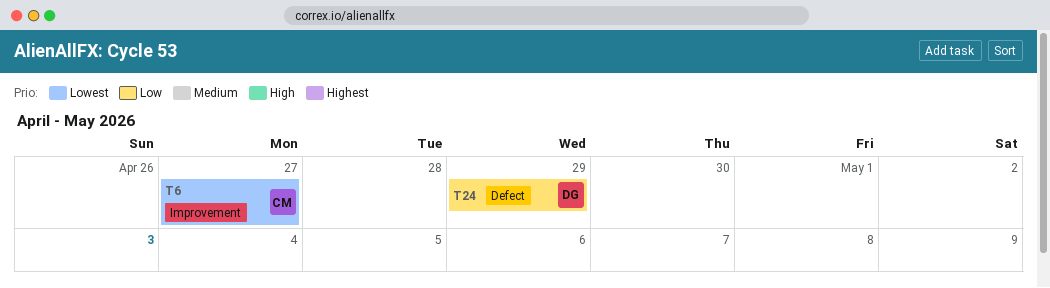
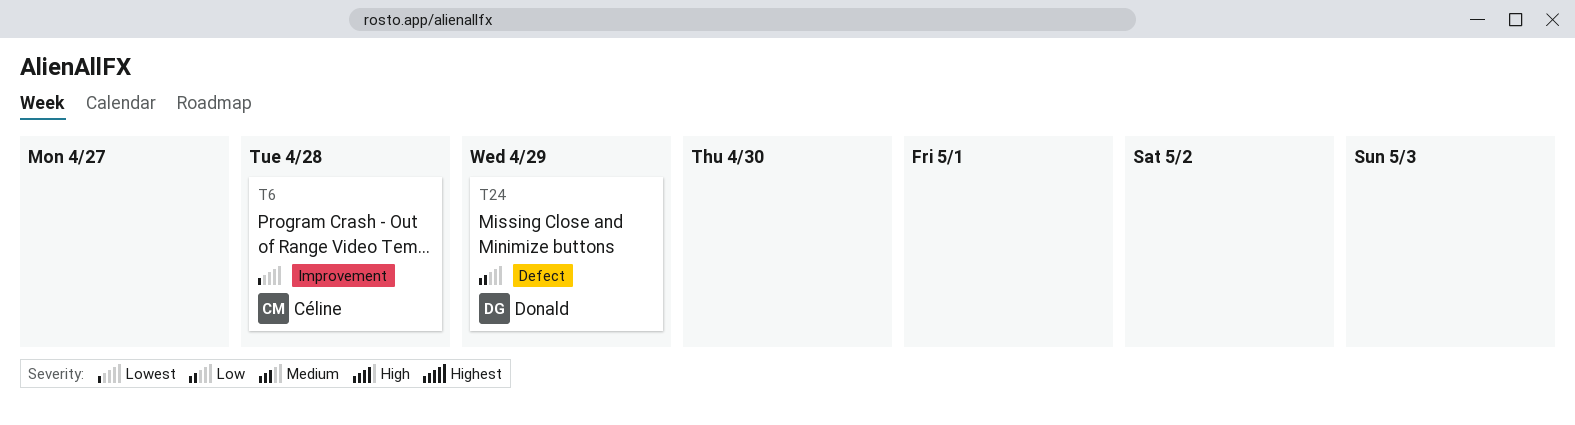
T6, due: Apr 27 -> Apr 28

